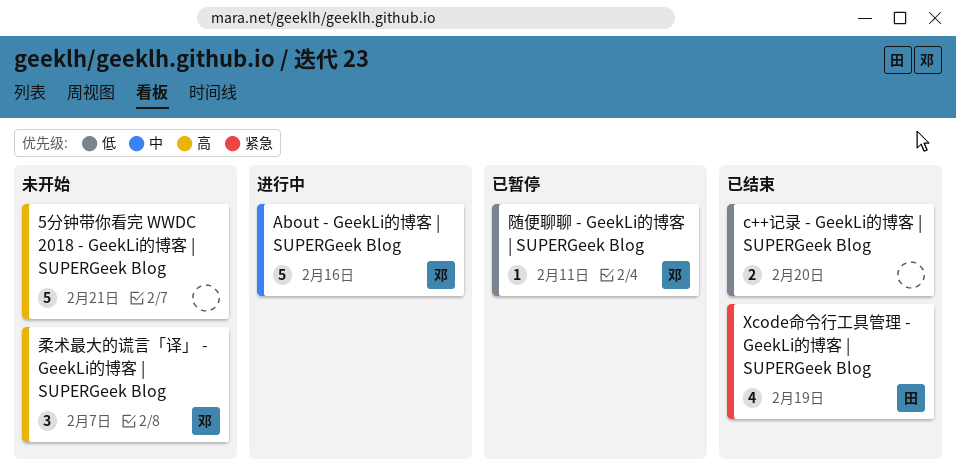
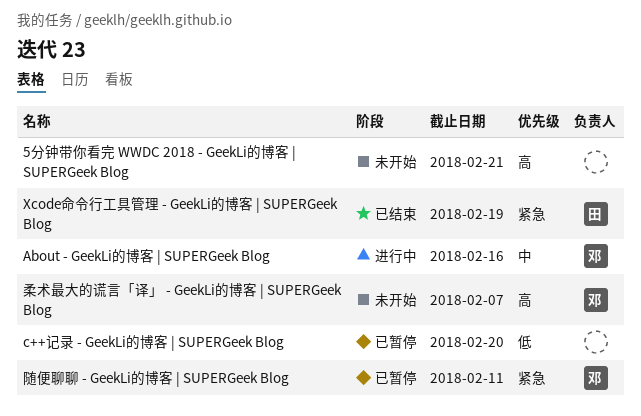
c++记录 - GeekLi的博客 | SUPERGeek Blog, status: 已结束 -> 已暂停
随便聊聊 - GeekLi的博客 | SUPERGeek Blog, priority: 低 -> 紧急

